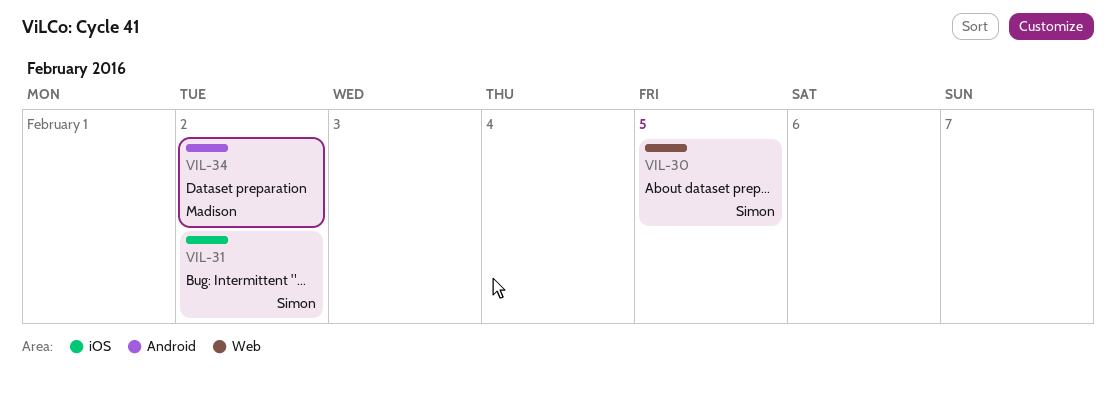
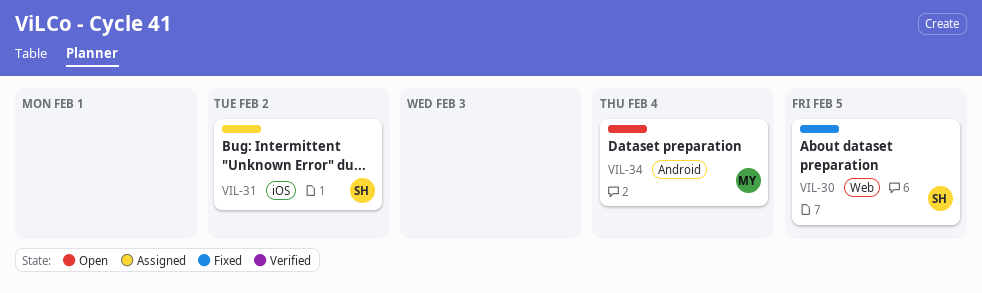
VIL-34, due: Feb 2 -> Feb 4

